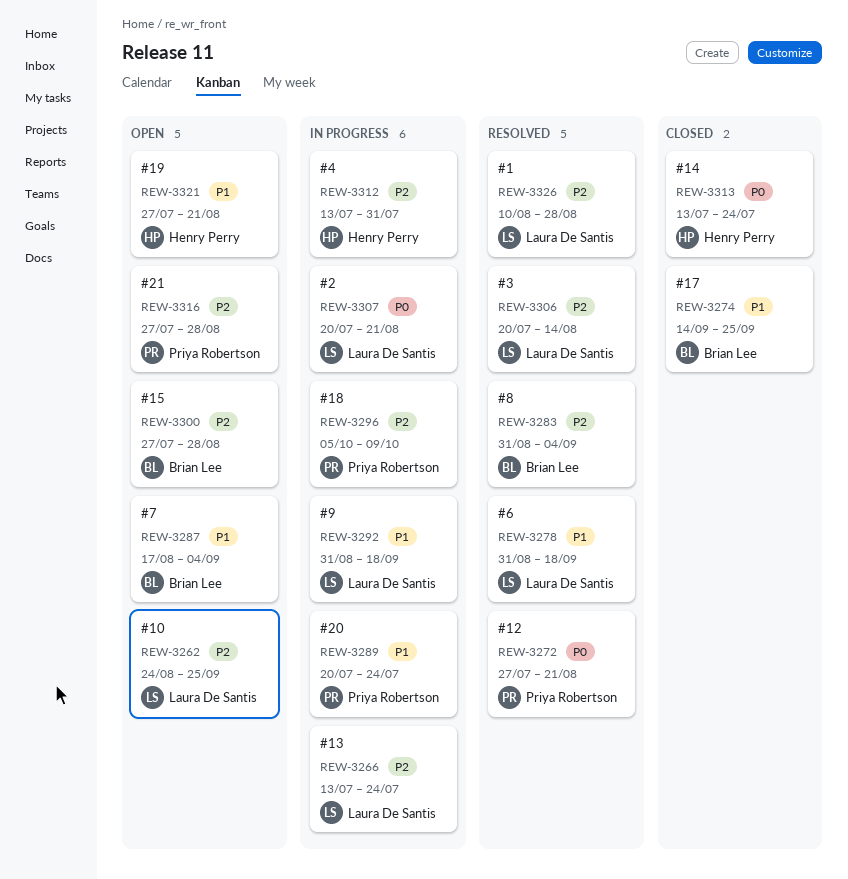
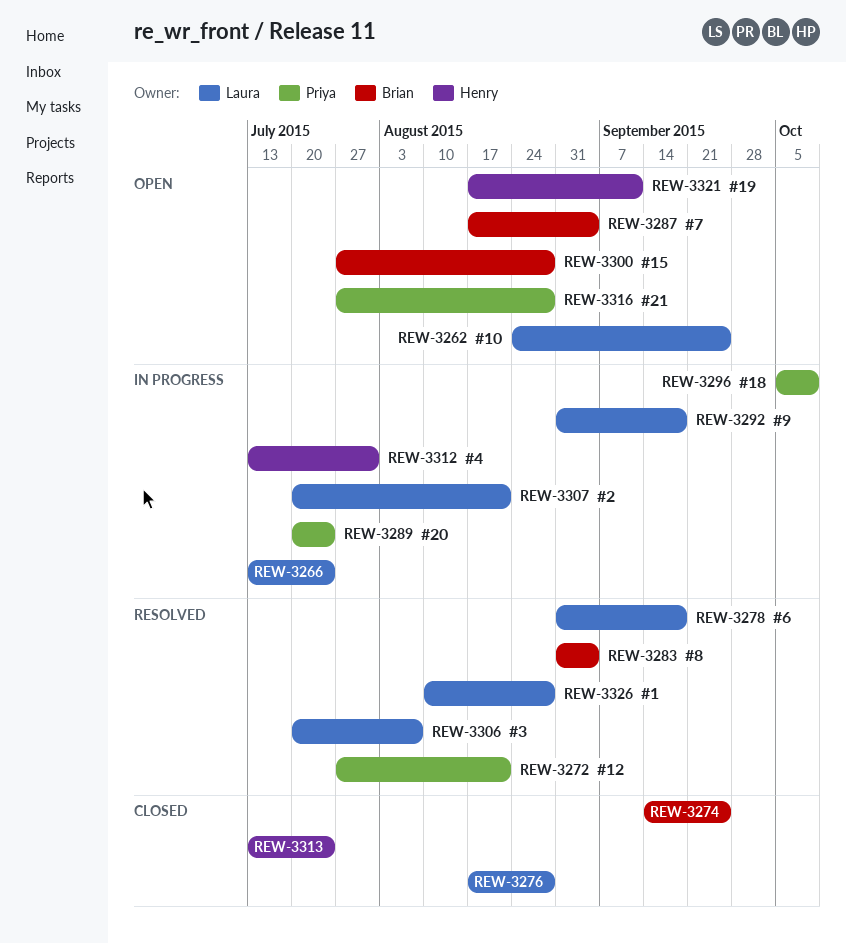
REW-3276: none -> present
REW-3306, due: Aug 14 -> Aug 7
REW-3321, start: Jul 27 -> Aug 17
REW-3321, due: Aug 21 -> Sep 11

